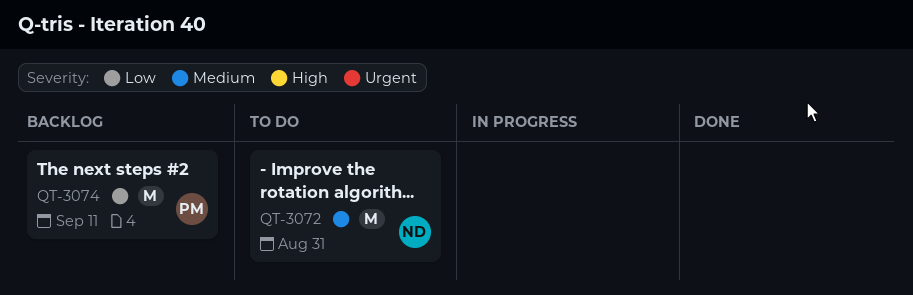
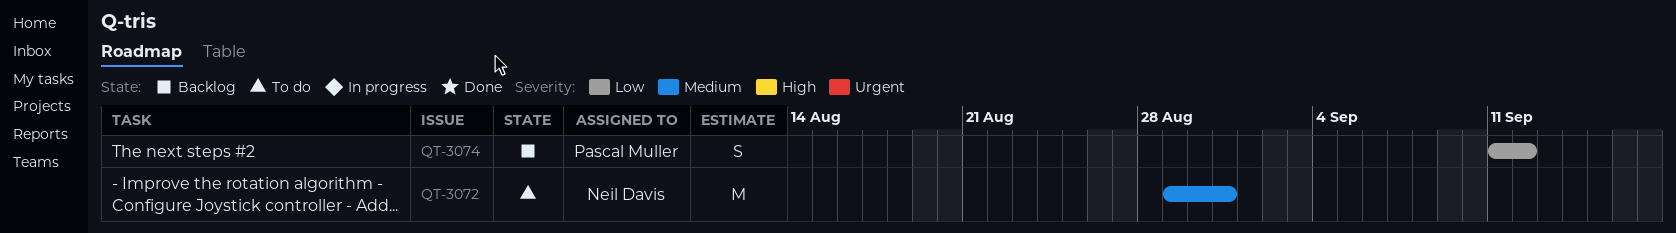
QT-3074, estimate: M -> S
QT-3074, due: Sep 11 -> Sep 12

